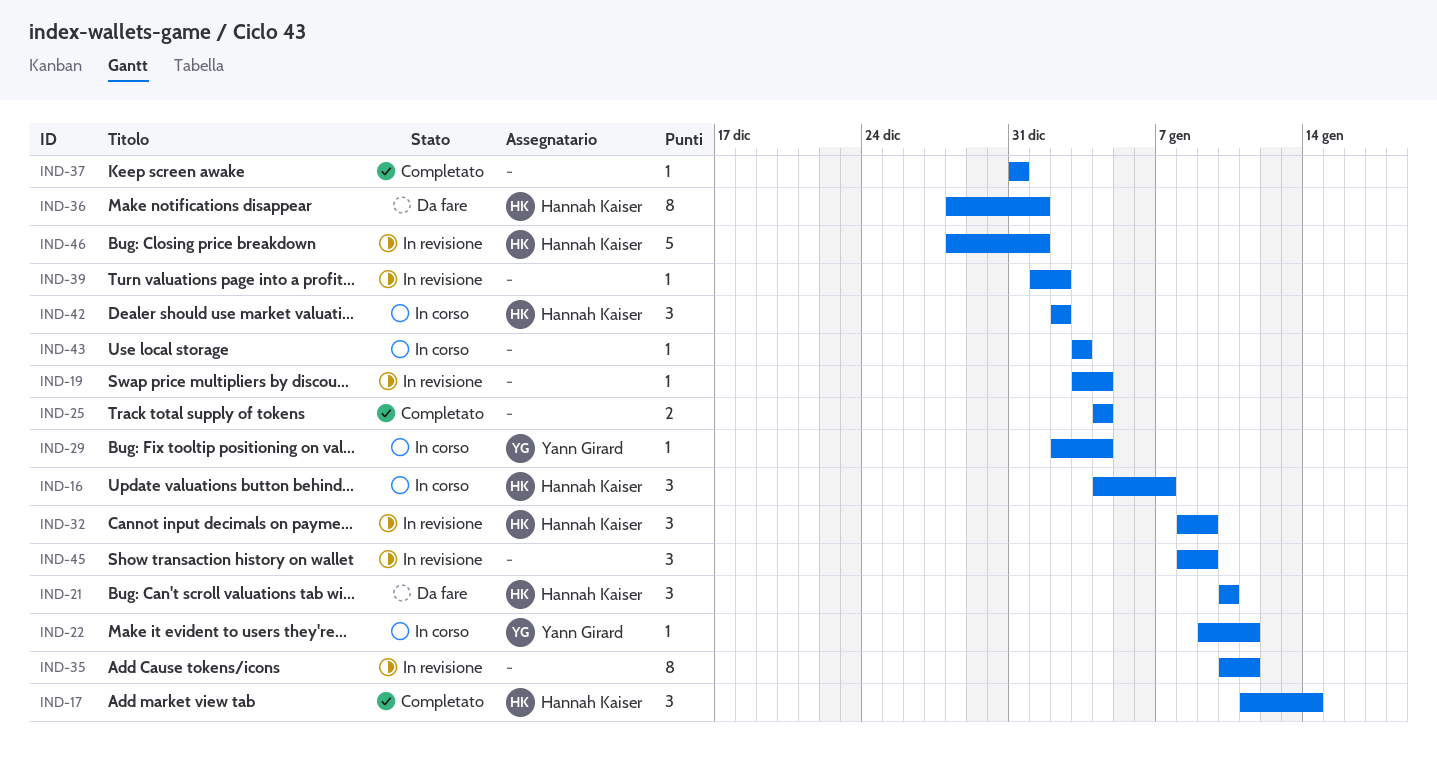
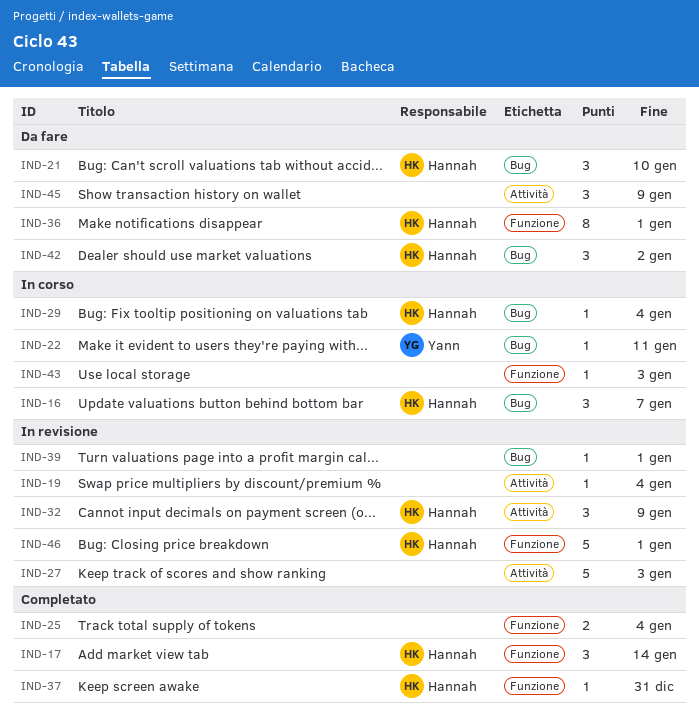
IND-27: none -> present
IND-29, owner: Yann Girard -> Hannah Kaiser
IND-35: present -> none
IND-37, owner: none -> Hannah Kaiser
IND-39, due: Jan 2 -> Jan 1
IND-42, status: In corso -> Da fare
IND-45, status: In revisione -> Da fare

